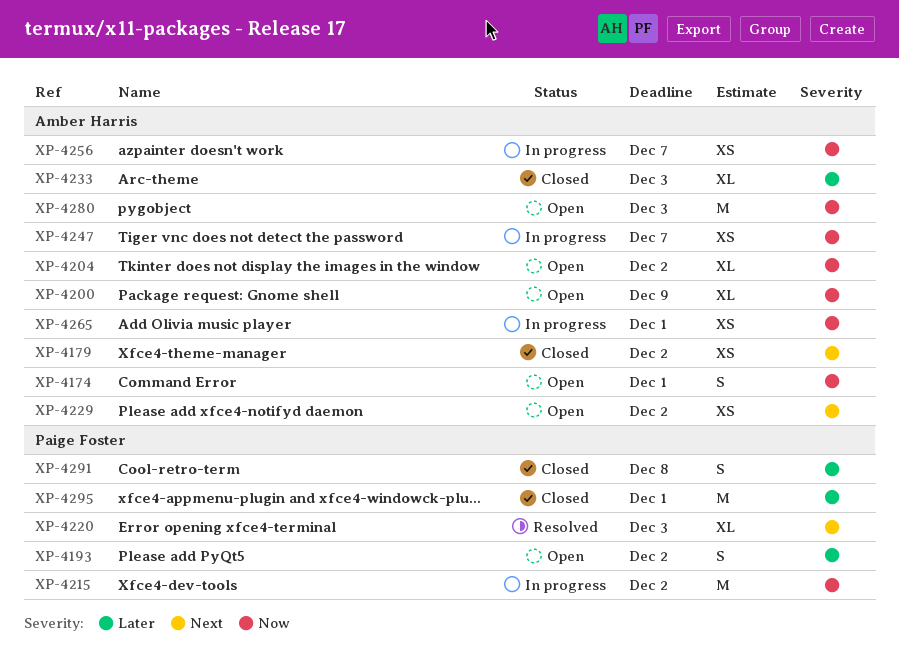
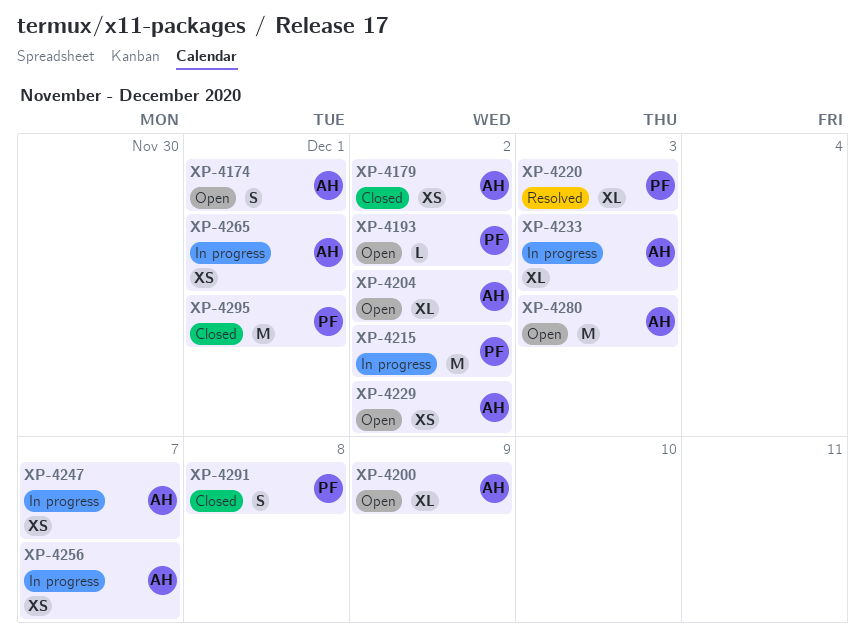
XP-4193, estimate: S -> L
XP-4233, status: Closed -> In progress

